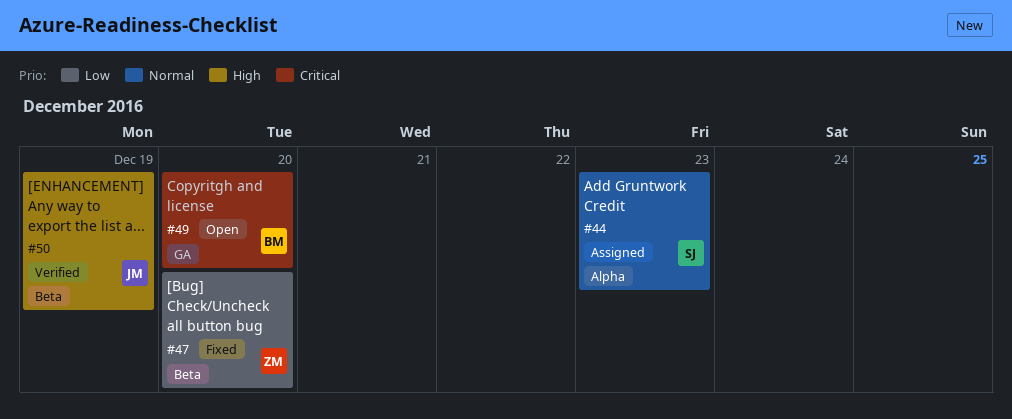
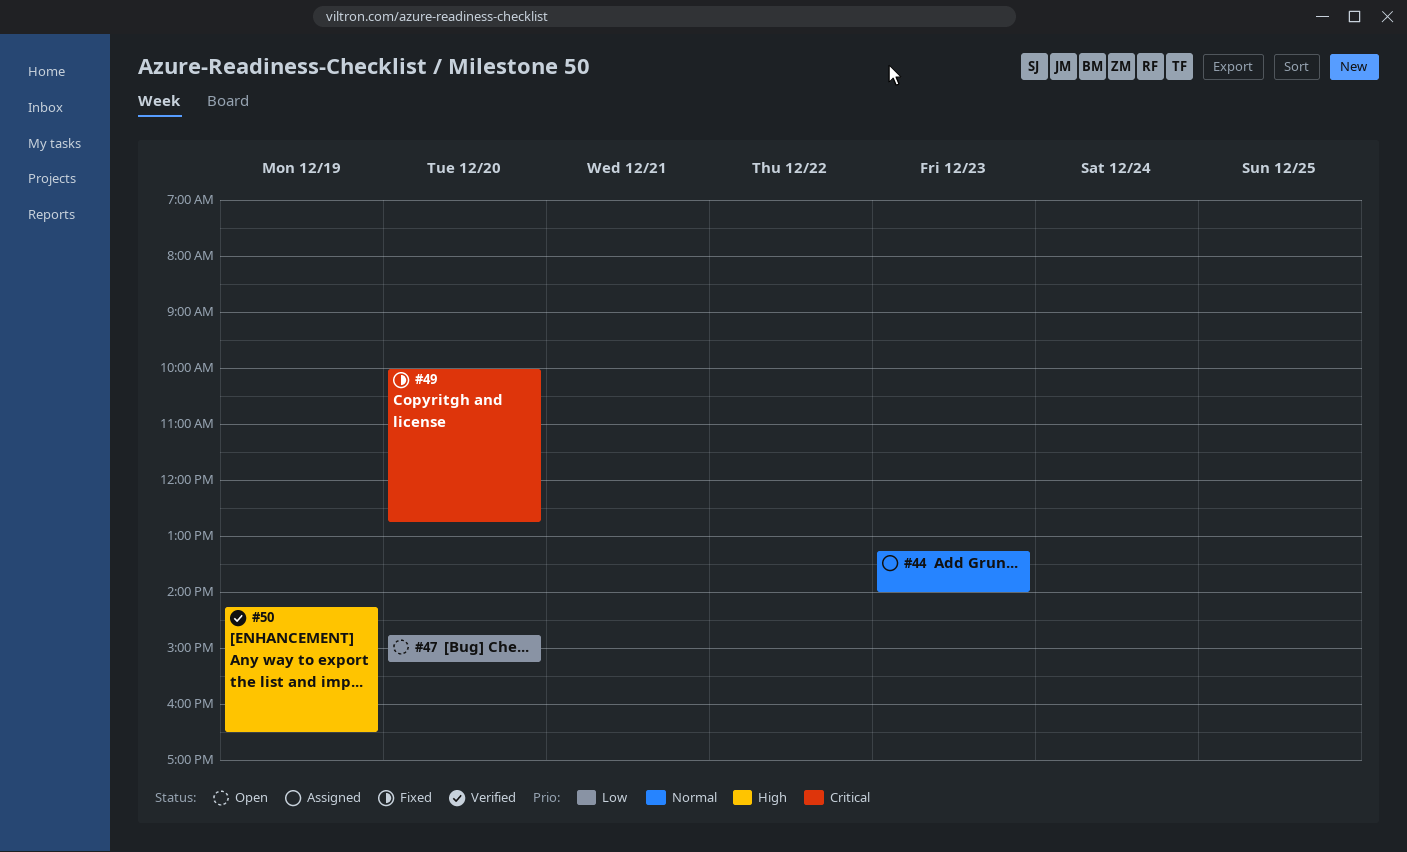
#47, status: Fixed -> Open
#49, status: Open -> Fixed

